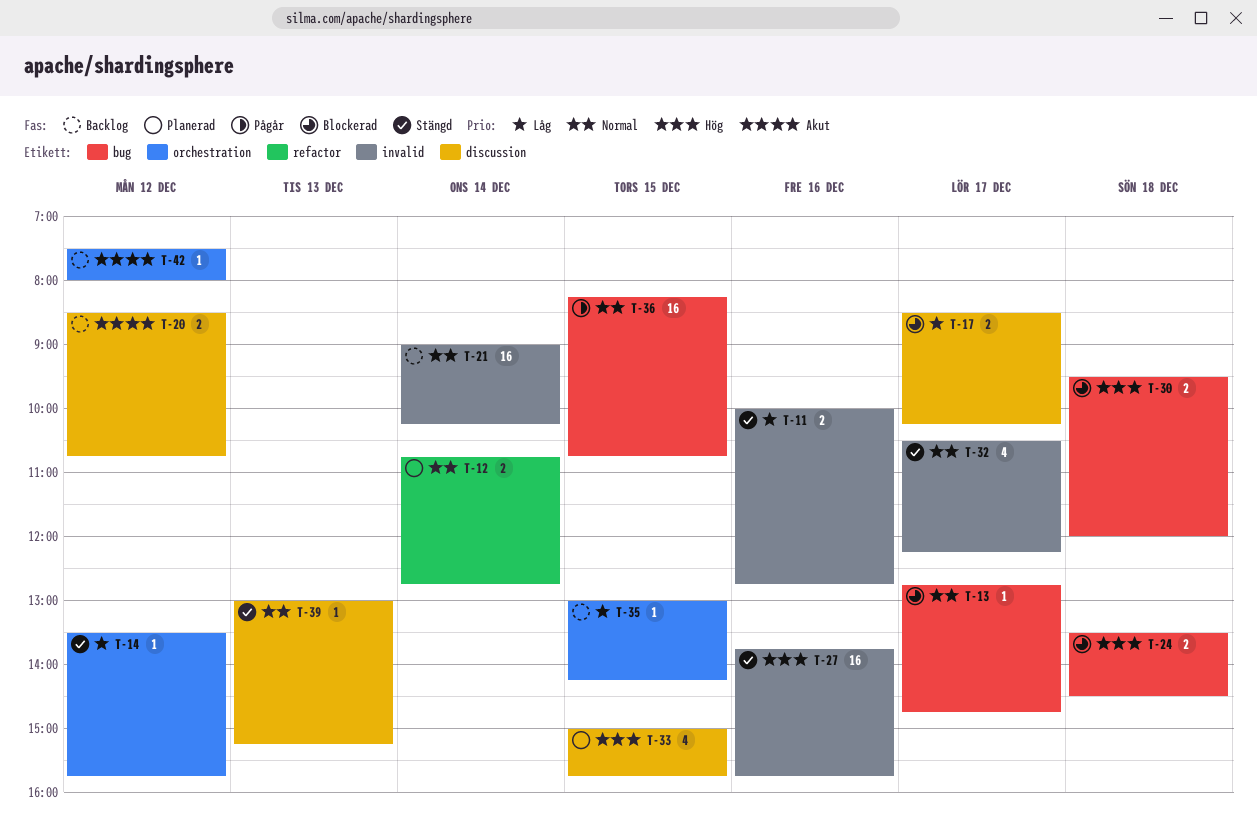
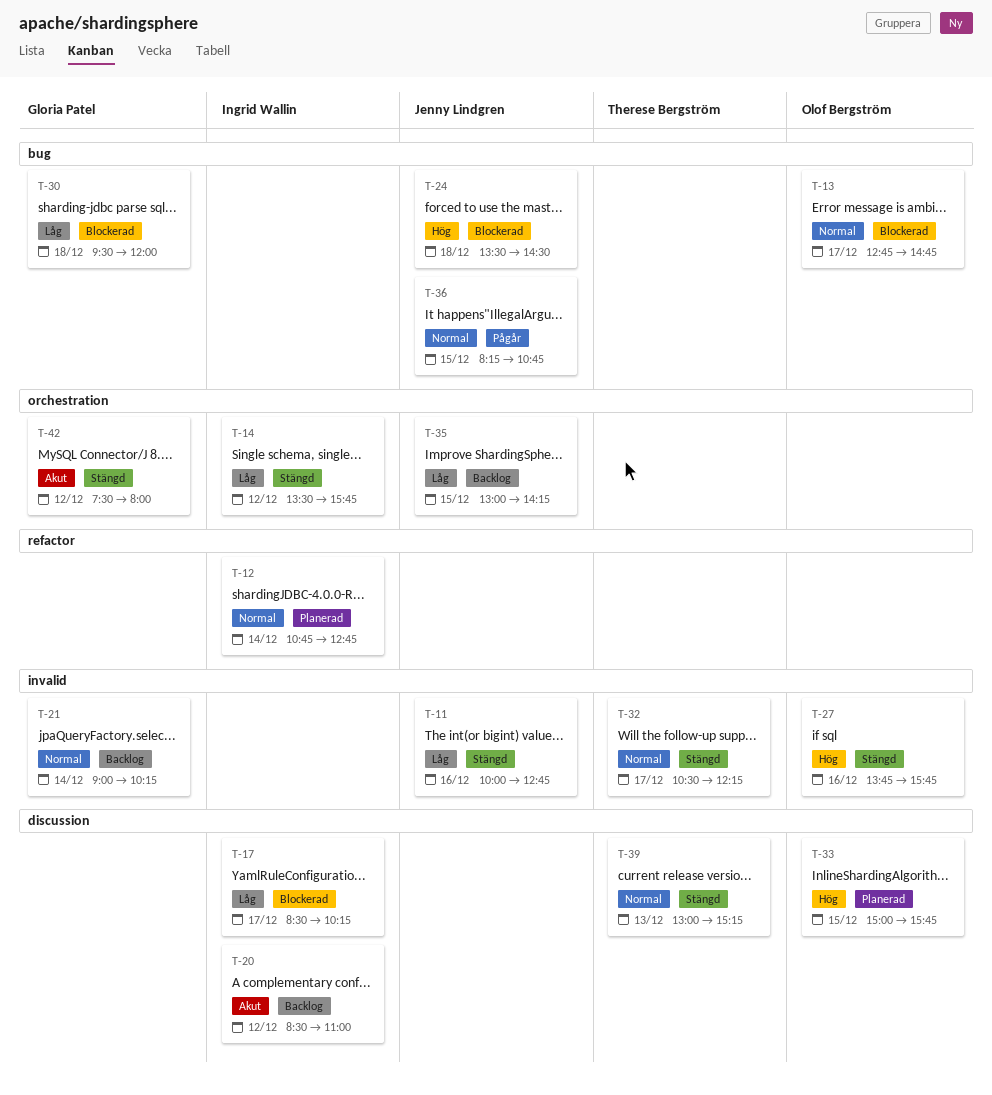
T-20, ends: 10:45 -> 11:00
T-30, priority: Hög -> Låg
T-42, status: Backlog -> Stängd

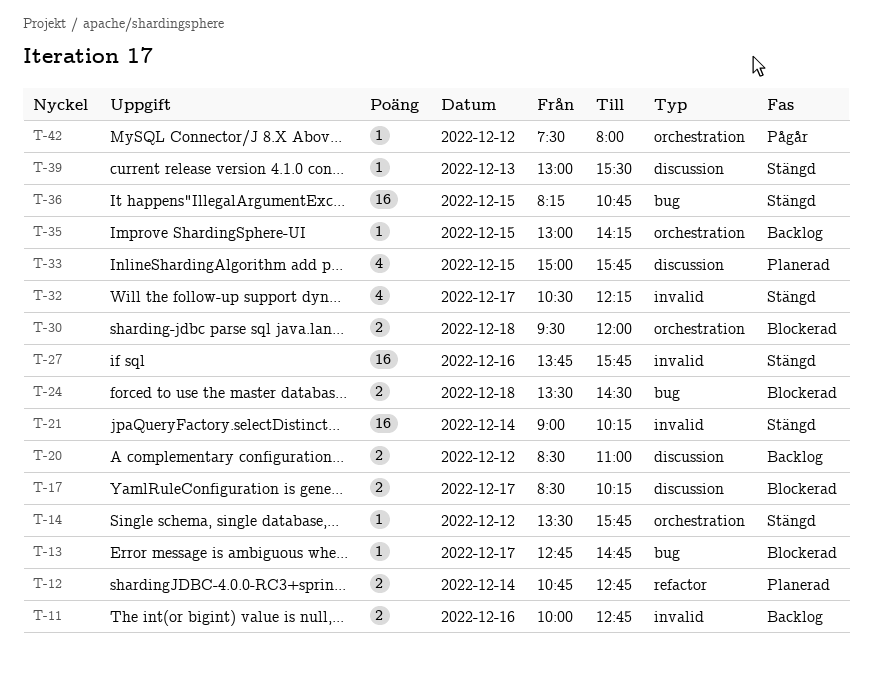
T-11, status: Stängd -> Backlog
T-21, status: Backlog -> Stängd
T-30, label: bug -> orchestration
T-36, status: Pågår -> Stängd
T-39, ends: 15:15 -> 15:30
T-42, status: Stängd -> Pågår

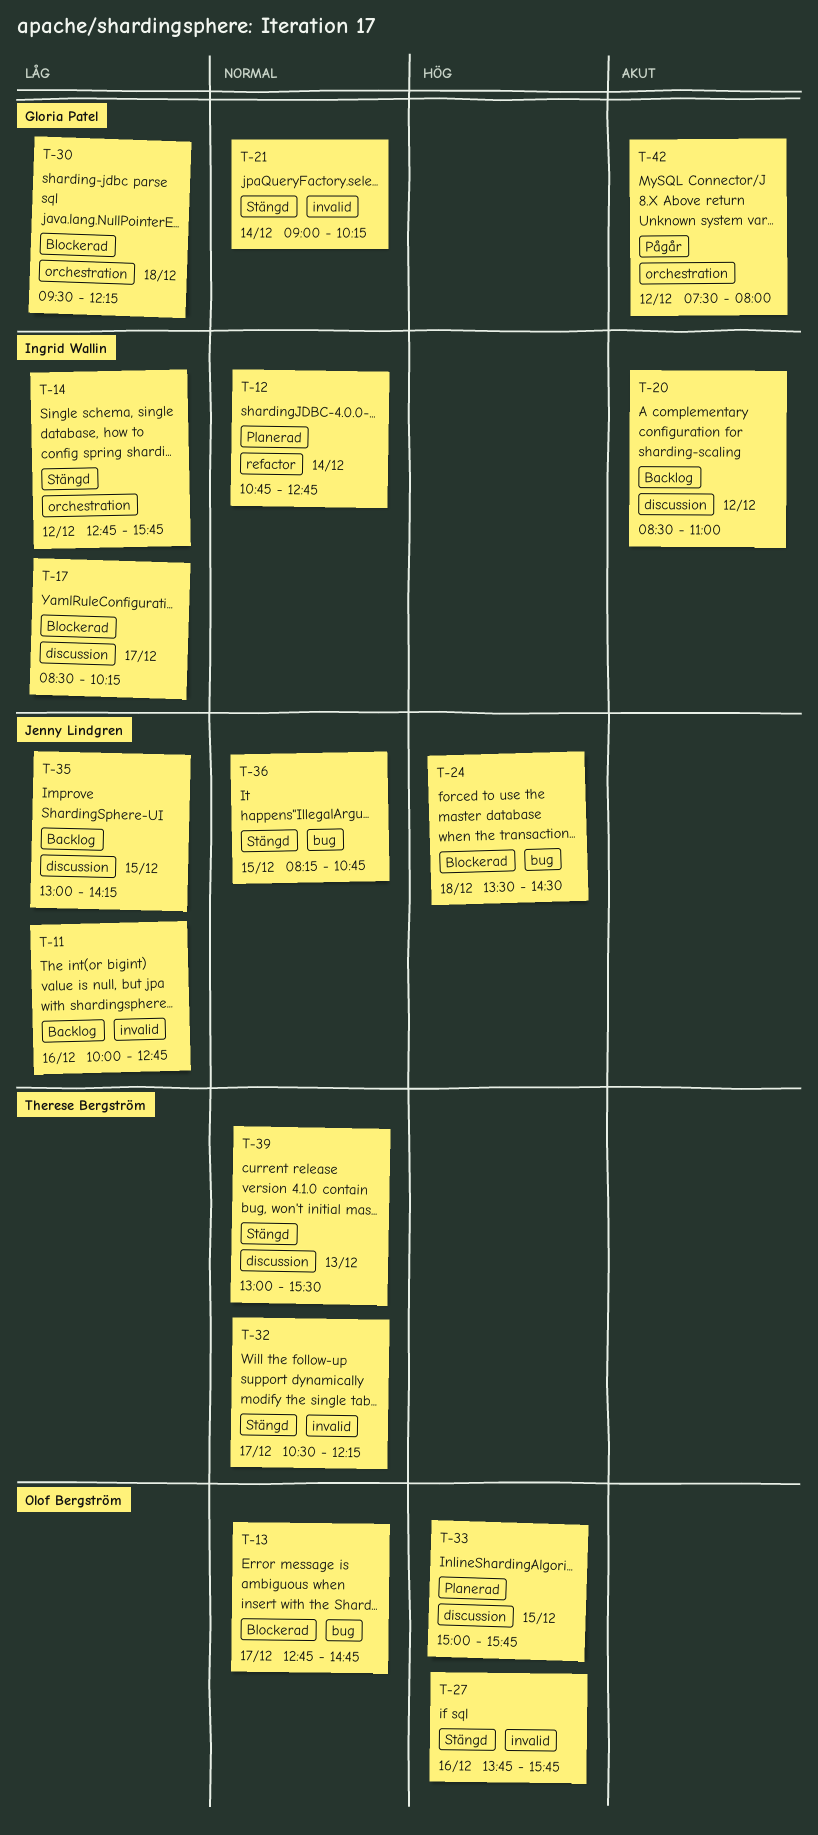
T-14, begins: 13:30 -> 12:45
T-30, ends: 12:00 -> 12:15
T-35, label: orchestration -> discussion

